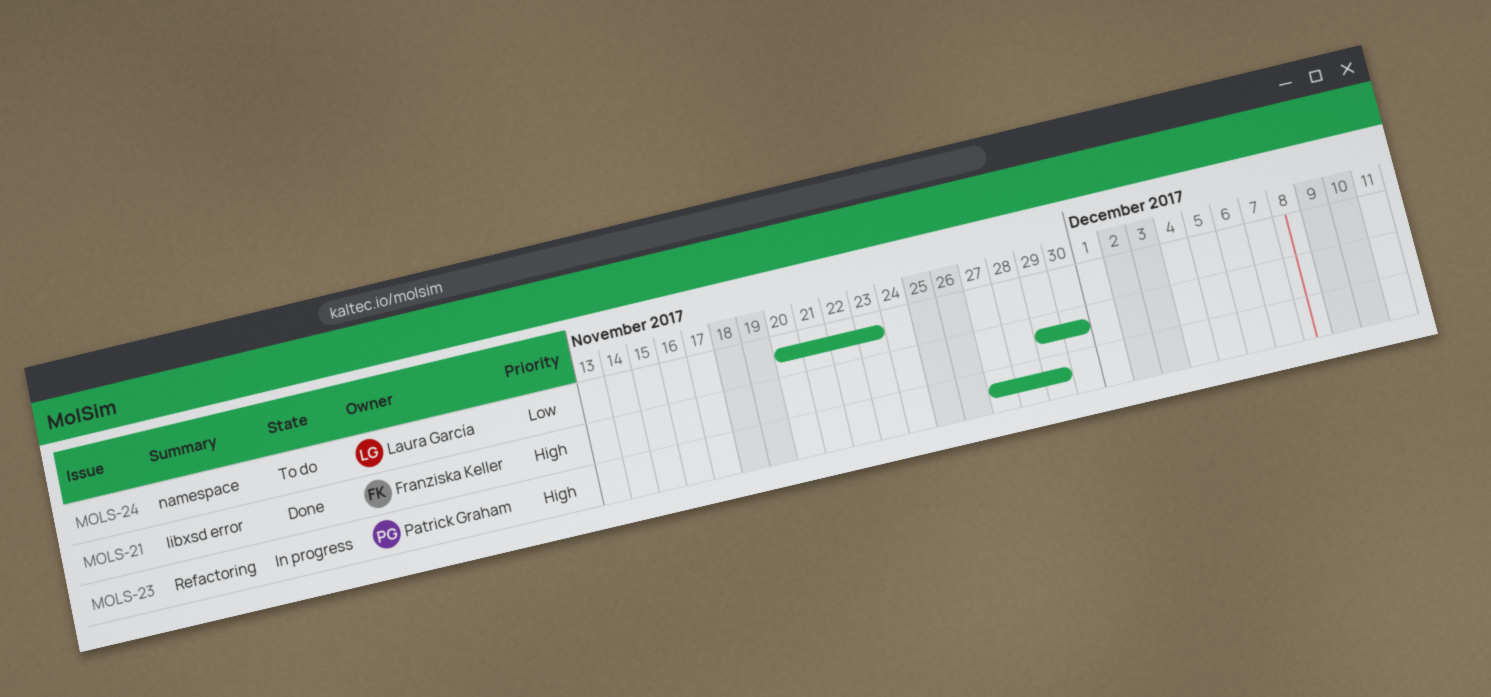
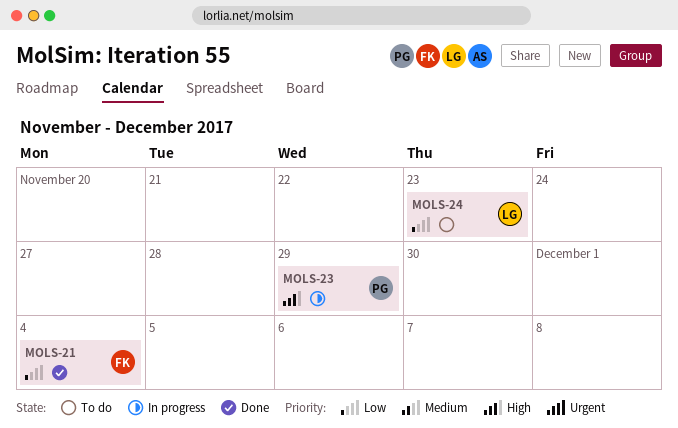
MOLS-21, priority: High -> Low
MOLS-21, due: Nov 30 -> Dec 4

